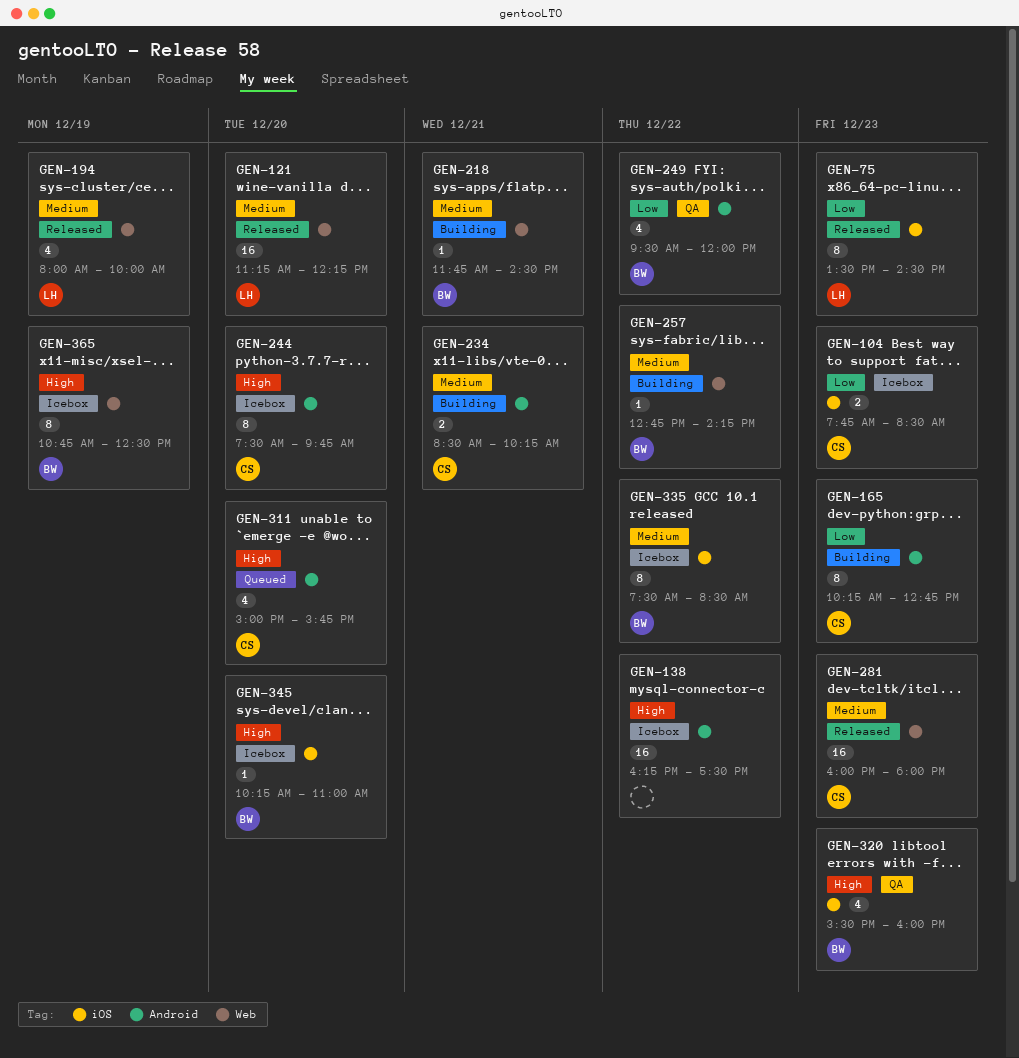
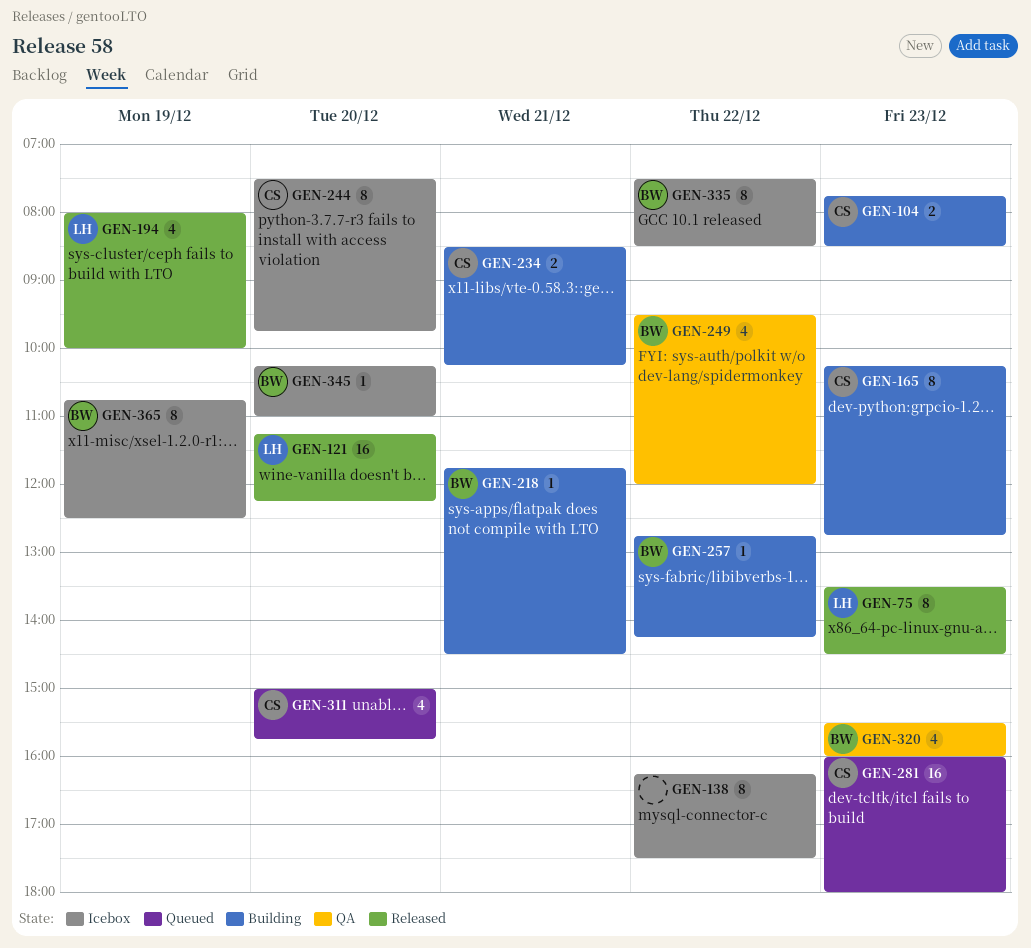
GEN-104, status: Icebox -> Building
GEN-138, estimate: 16 -> 8
GEN-281, status: Released -> Queued

